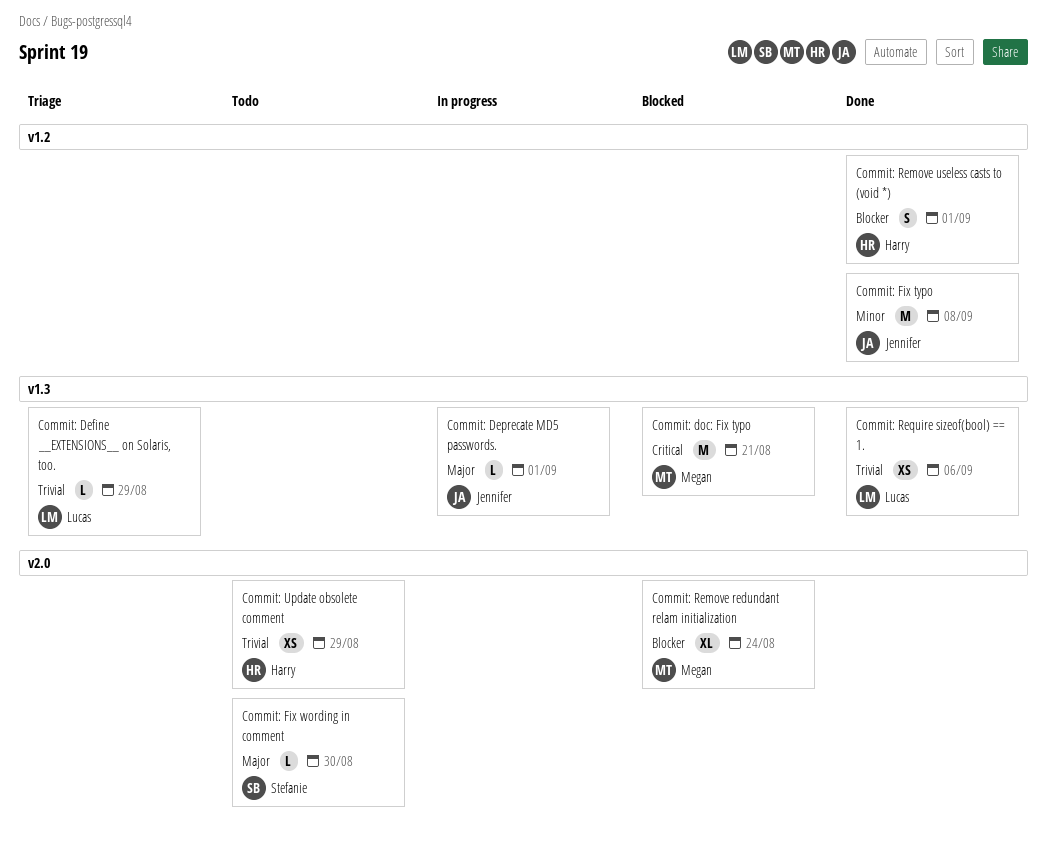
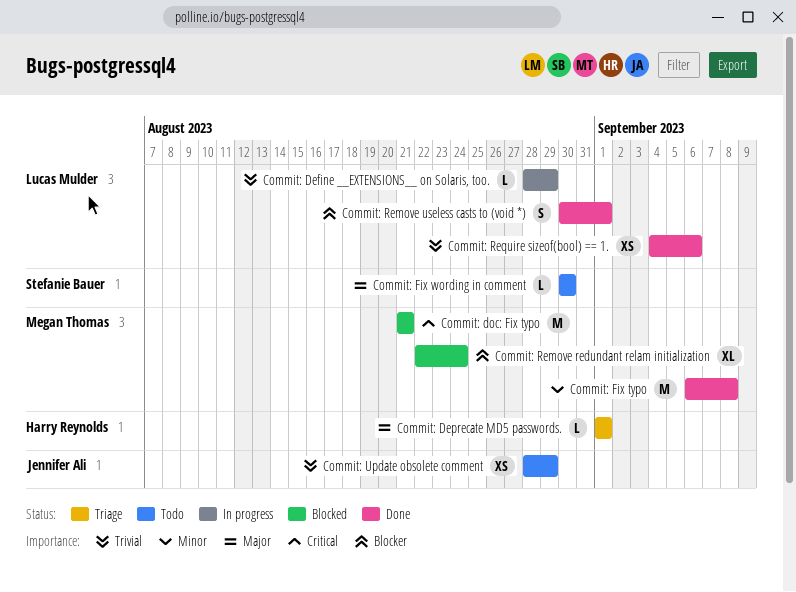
Commit: Define __EXTENSIONS__ on Solaris, too., status: Triage -> In progress
Commit: Deprecate MD5 passwords., status: In progress -> Triage
Commit: Deprecate MD5 passwords., owner: Jennifer Ali -> Harry Reynolds
Commit: Fix typo, owner: Jennifer Ali -> Megan Thomas
Commit: Remove useless casts to (void *), owner: Harry Reynolds -> Lucas Mulder
Commit: Update obsolete comment, owner: Harry Reynolds -> Jennifer Ali

